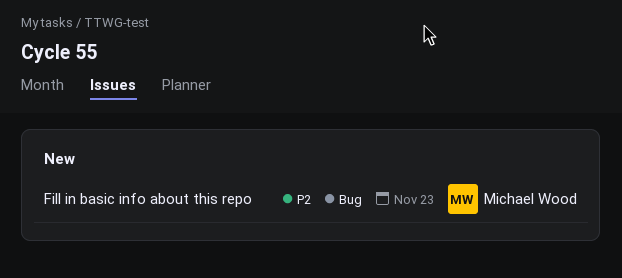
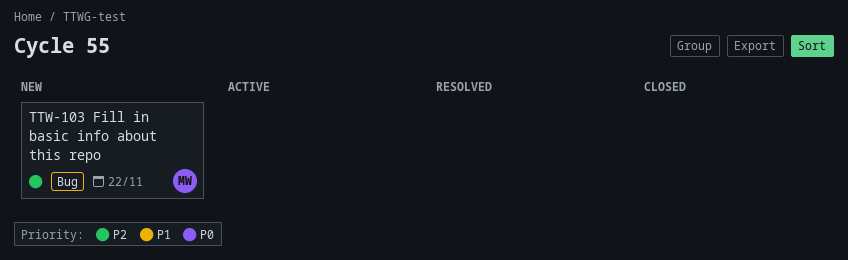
Fill in basic info about this repo, due: Nov 23 -> Nov 22

